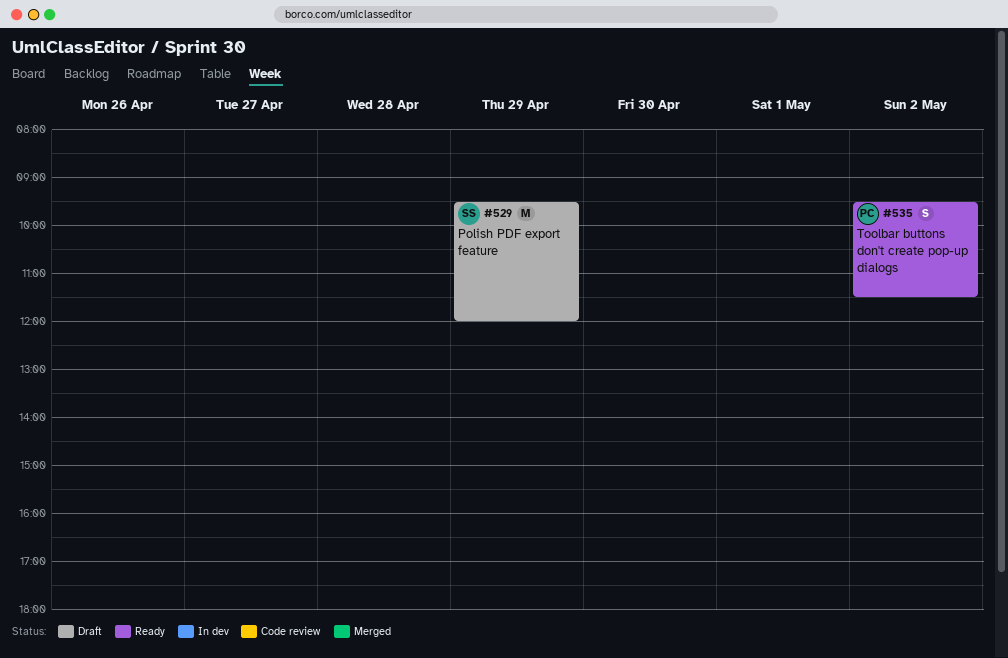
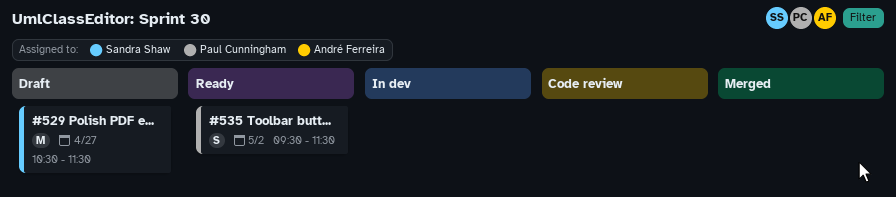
#529, day: Apr 29 -> Apr 27
#529, begins: 09:30 -> 10:30
#529, ends: 12:00 -> 11:30

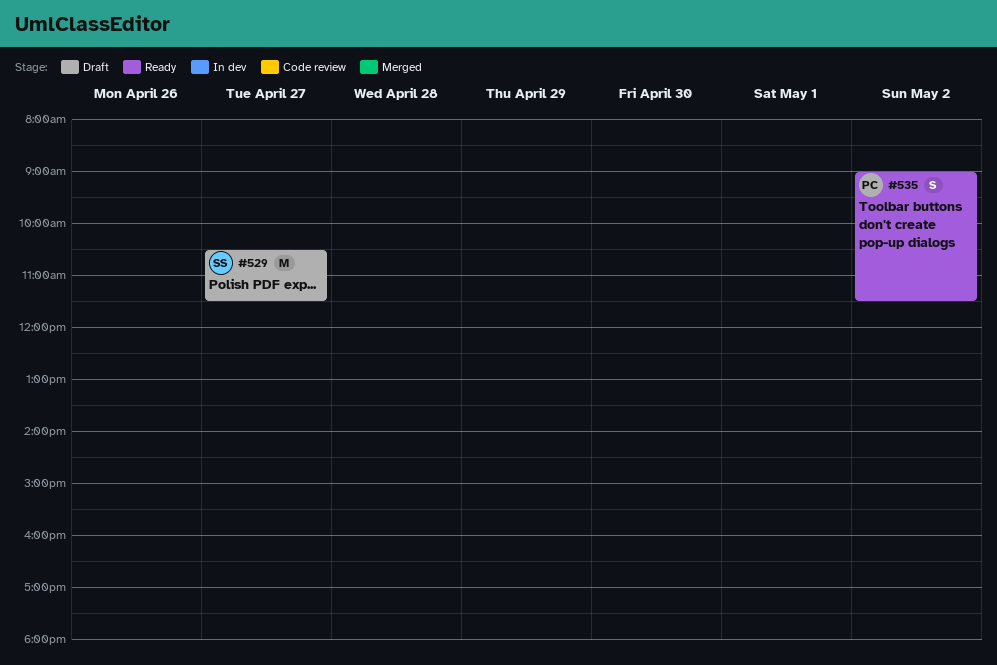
#535, begins: 09:30 -> 09:00

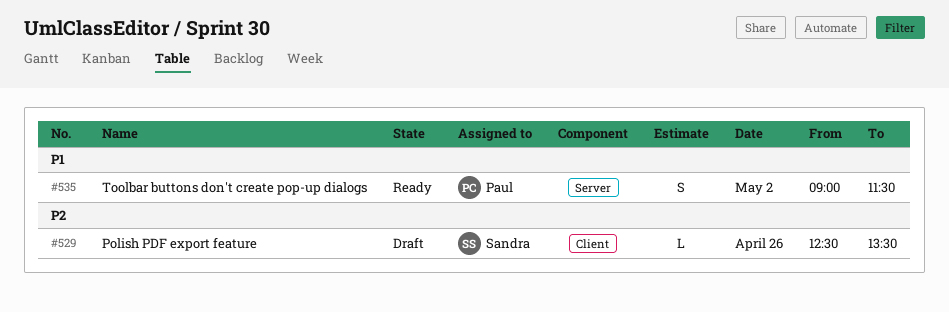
#529, estimate: M -> L
#529, day: Apr 27 -> Apr 26
#529, begins: 10:30 -> 12:30
#529, ends: 11:30 -> 13:30

